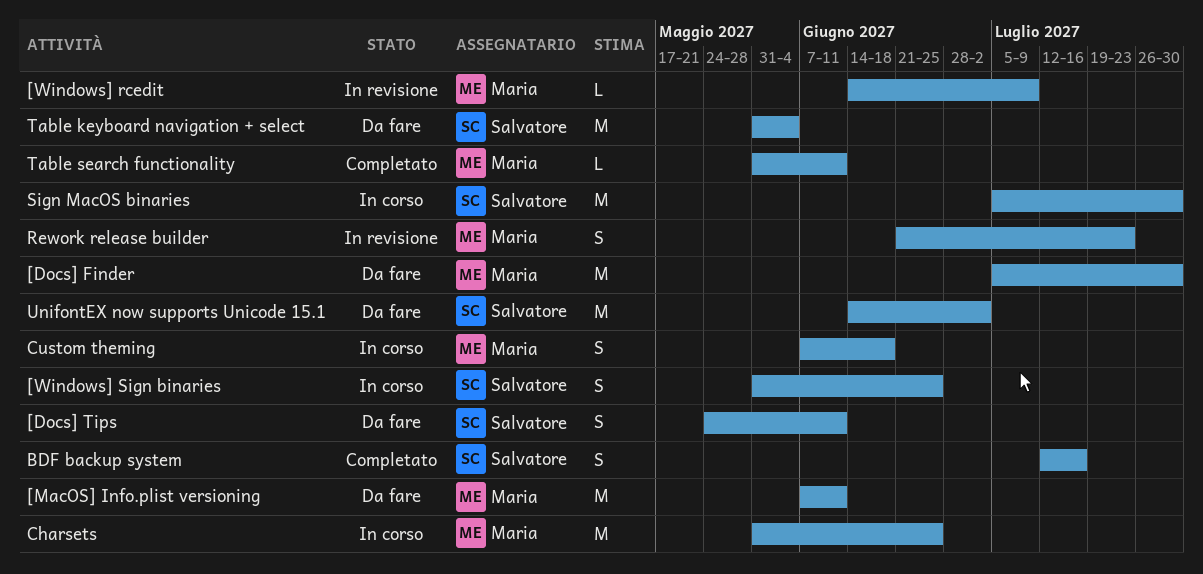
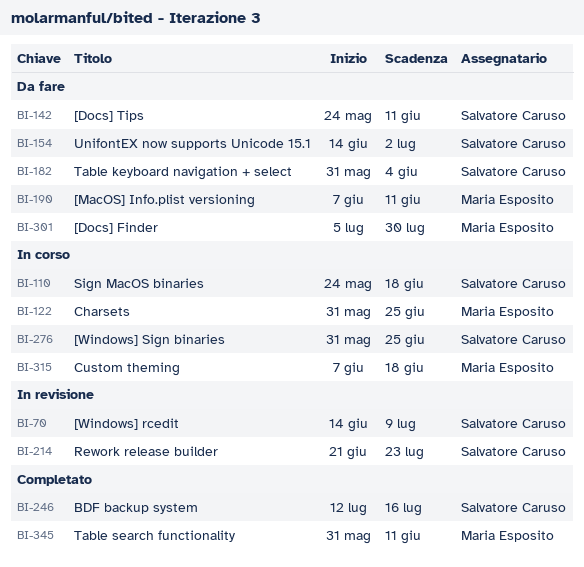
[Windows] rcedit, owner: Maria Esposito -> Salvatore Caruso
Rework release builder, owner: Maria Esposito -> Salvatore Caruso
Sign MacOS binaries, start: Jul 5 -> May 24
Sign MacOS binaries, due: Jul 30 -> Jun 18

